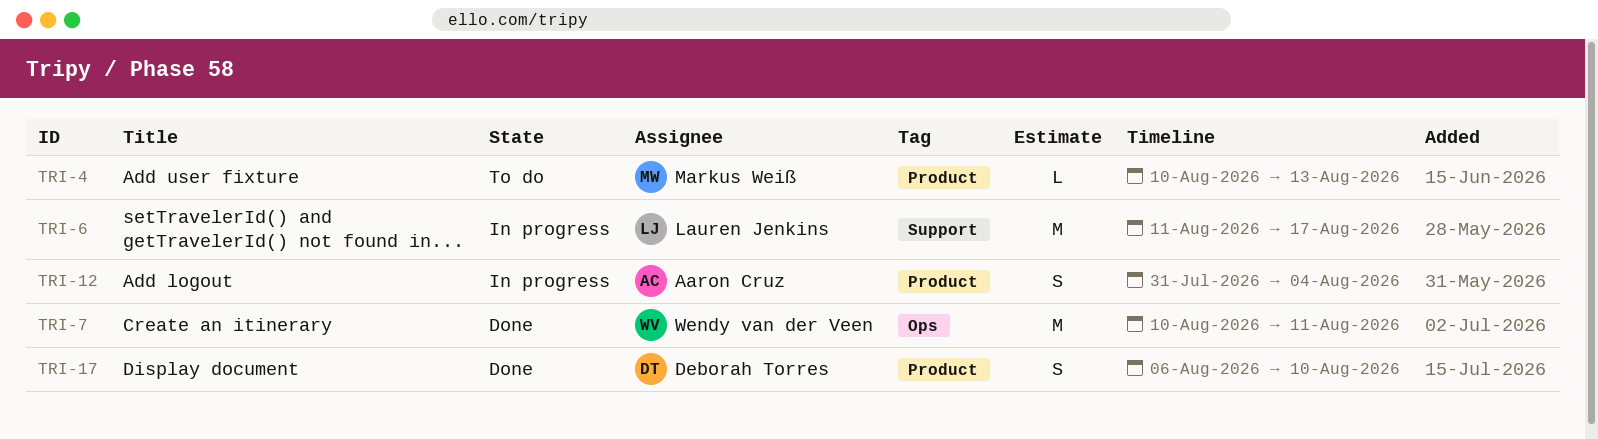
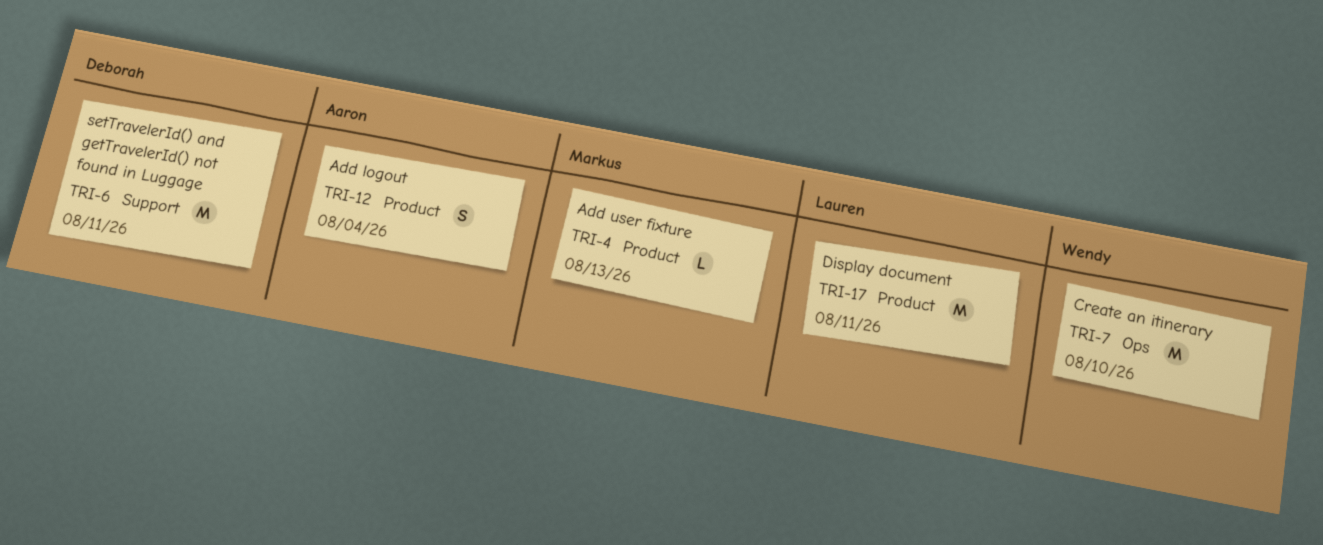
TRI-6, owner: Lauren Jenkins -> Deborah Torres
TRI-6, due: Aug 17 -> Aug 11
TRI-7, due: Aug 11 -> Aug 10
TRI-17, owner: Deborah Torres -> Lauren Jenkins
TRI-17, estimate: S -> M
TRI-17, due: Aug 10 -> Aug 11

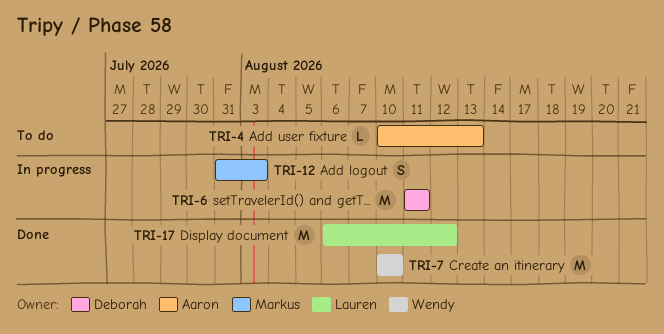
TRI-4, owner: Markus -> Aaron
TRI-12, owner: Aaron -> Markus
TRI-12, due: Aug 4 -> Aug 3
TRI-17, due: Aug 11 -> Aug 12

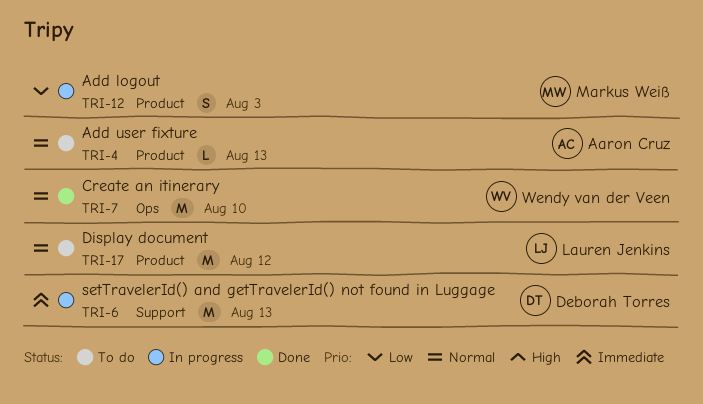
TRI-6, due: Aug 11 -> Aug 13
TRI-17, status: Done -> To do

